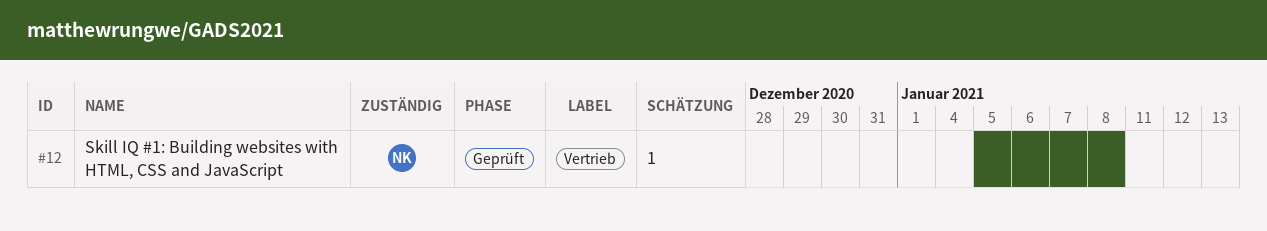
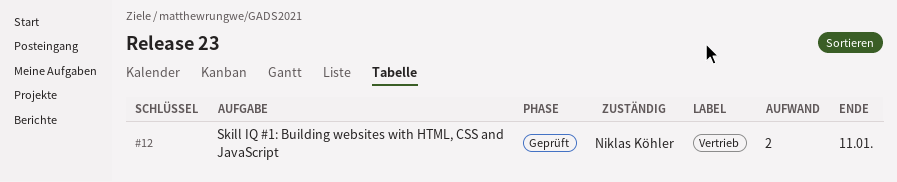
#12, estimate: 1 -> 2
#12, due: Jan 8 -> Jan 11

